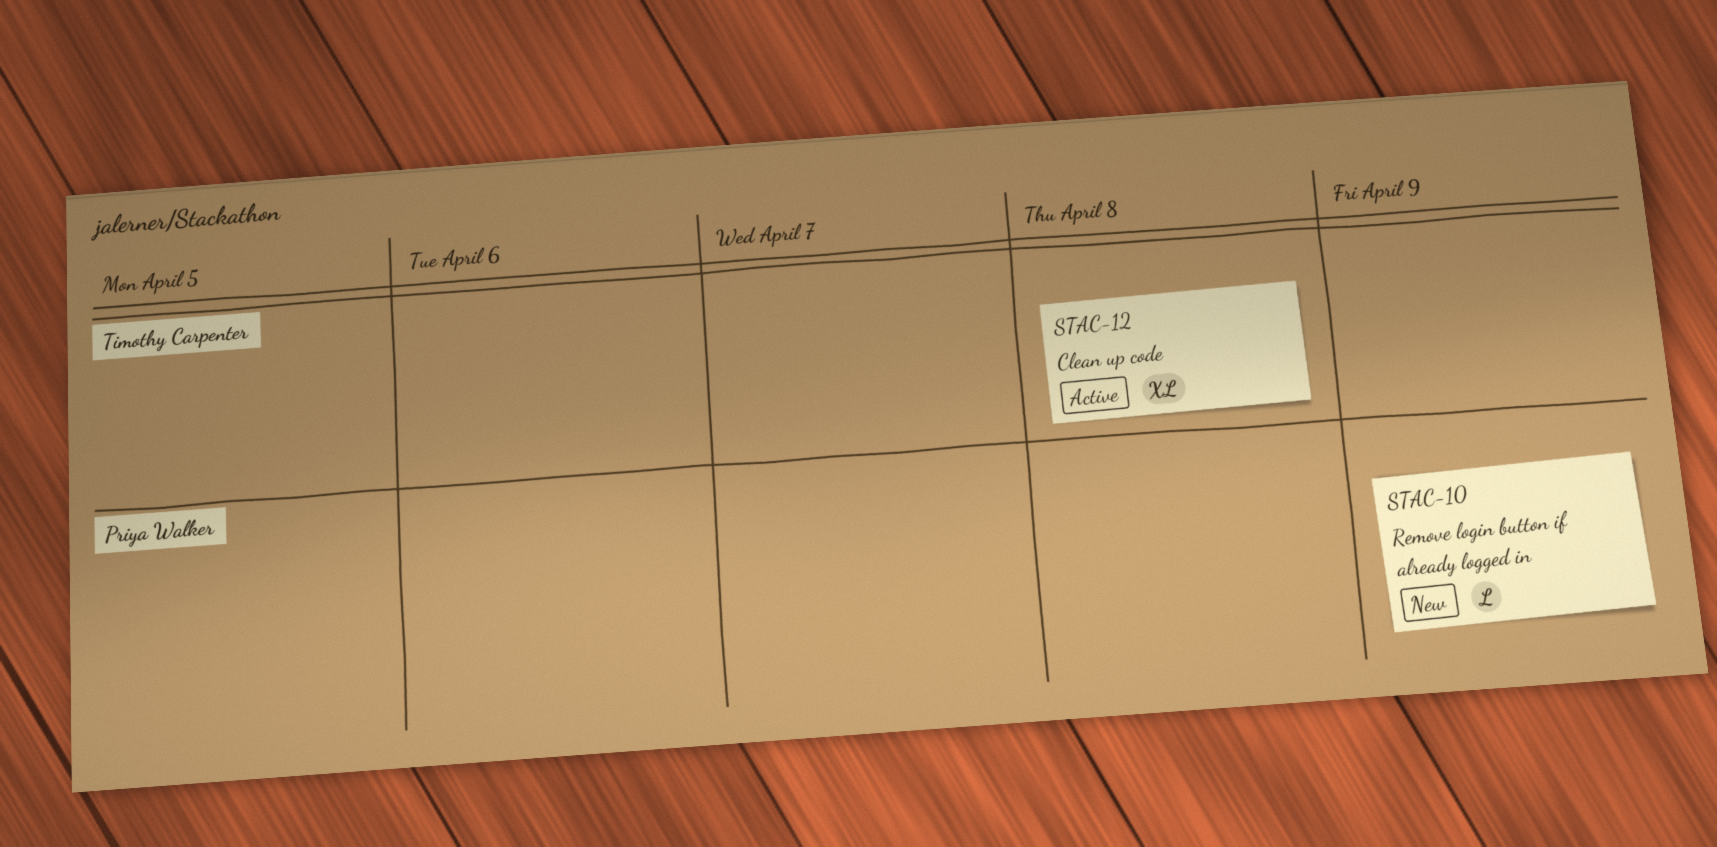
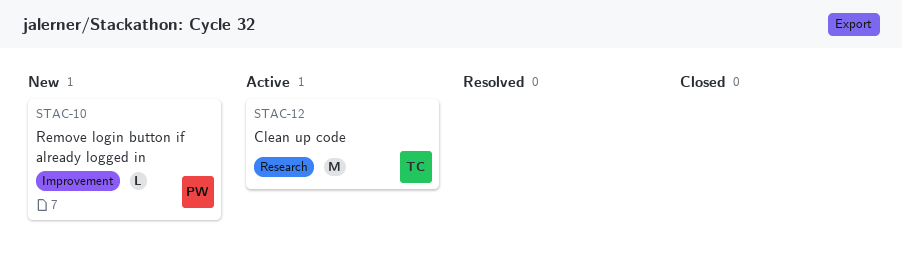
STAC-12, estimate: XL -> M

